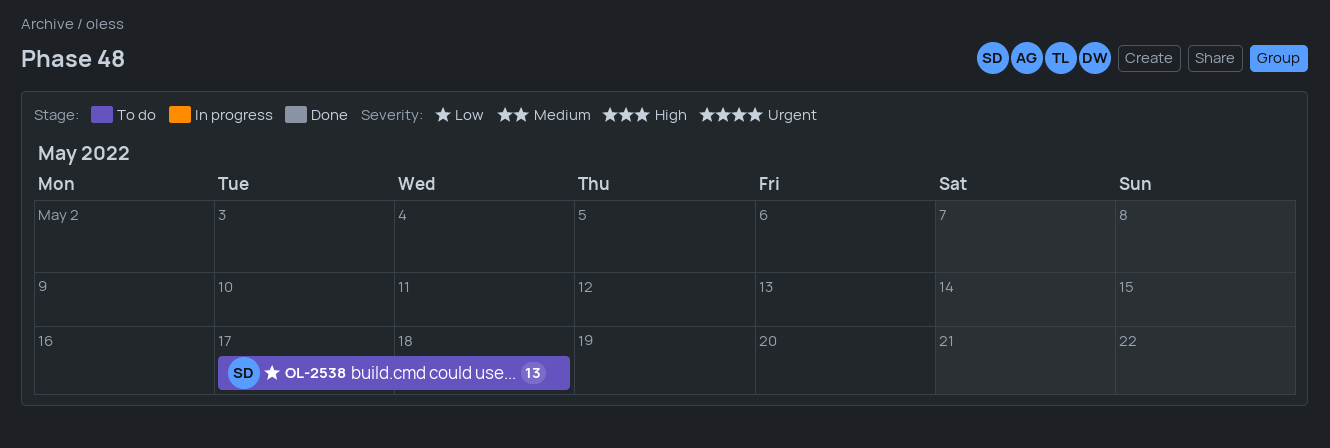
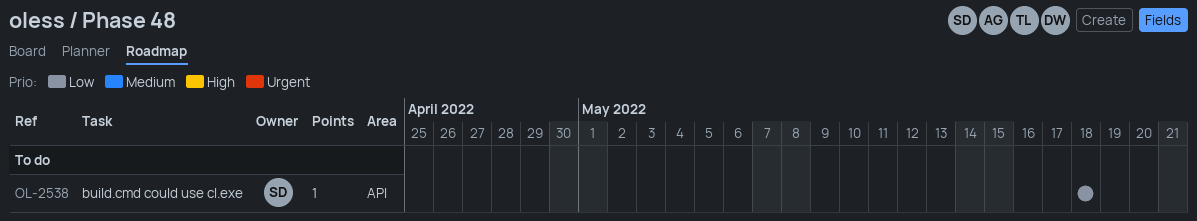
OL-2538, estimate: 13 -> 1
OL-2538, start: May 17 -> May 18

